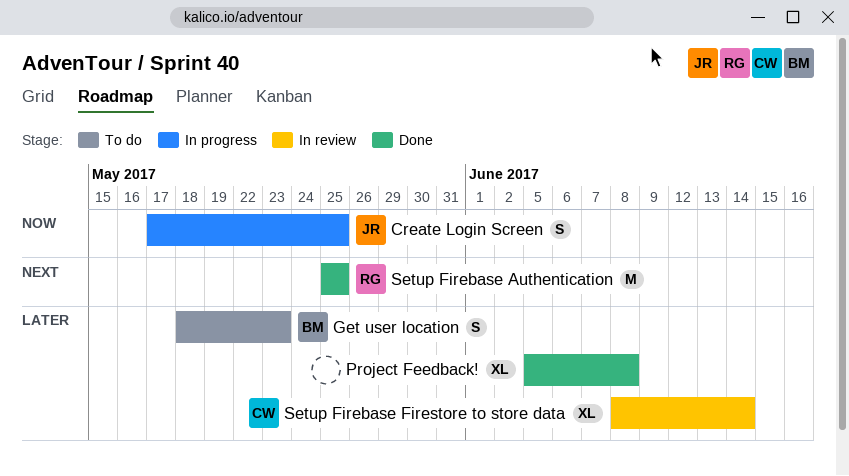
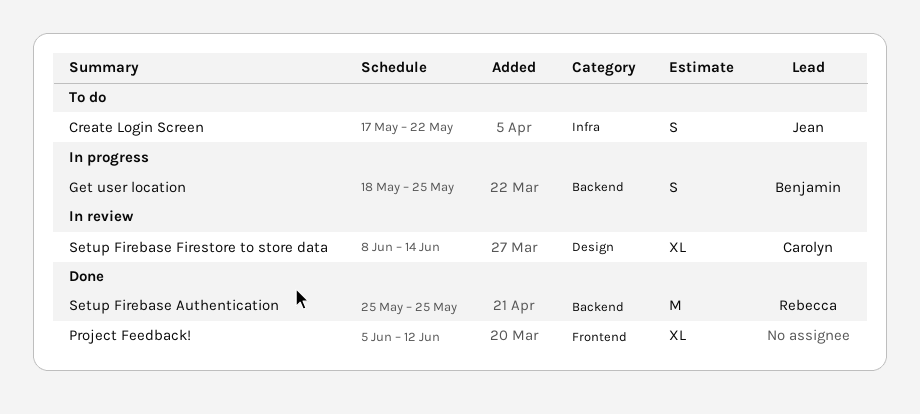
Create Login Screen, status: In progress -> To do
Create Login Screen, due: May 25 -> May 22
Get user location, status: To do -> In progress
Get user location, due: May 23 -> May 25
Project Feedback!, due: Jun 8 -> Jun 12

